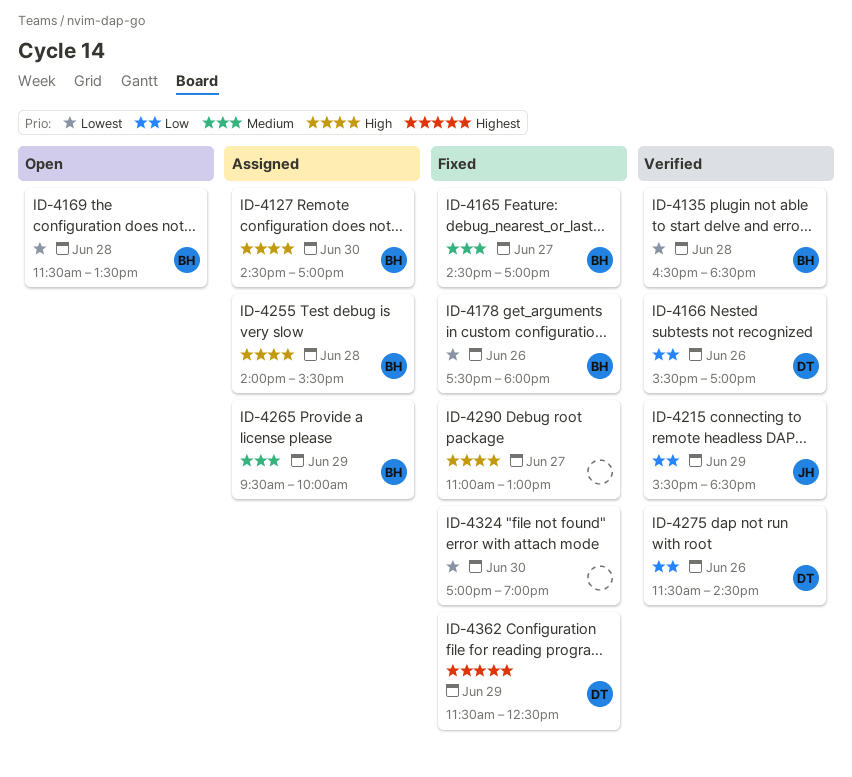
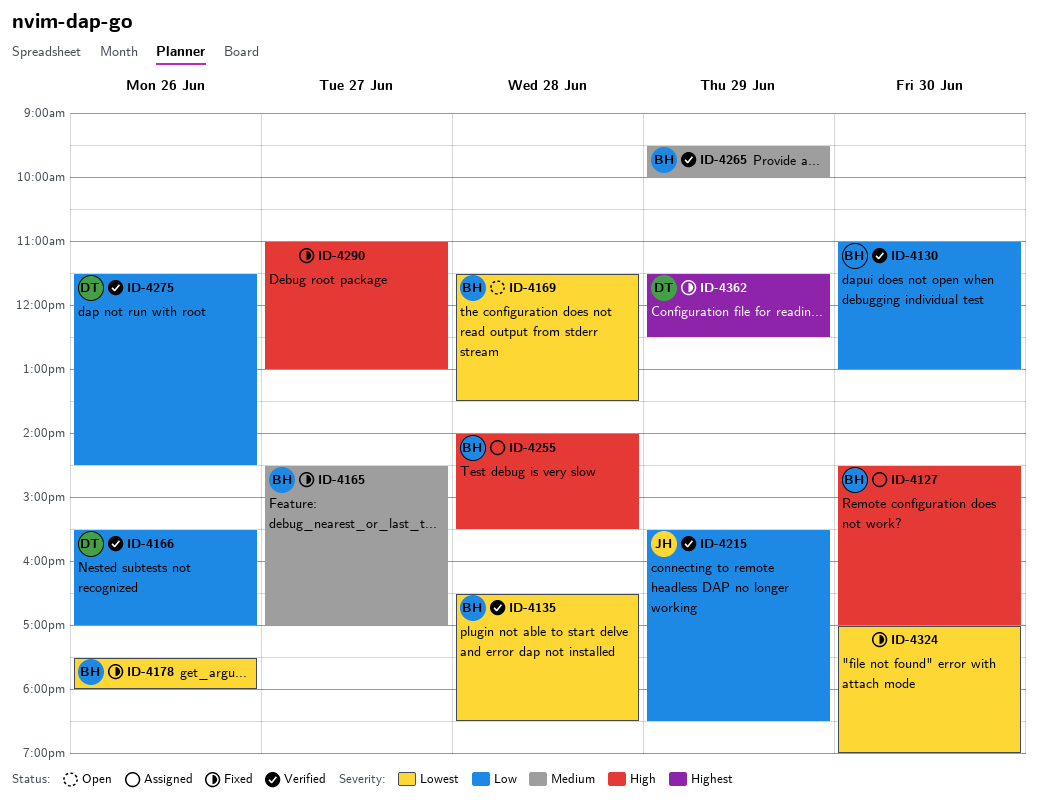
ID-4130: none -> present
ID-4265, status: Assigned -> Verified

